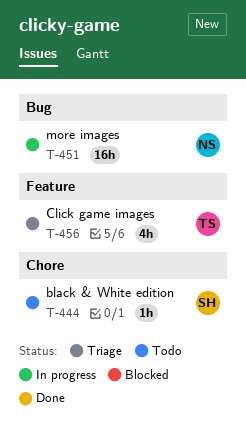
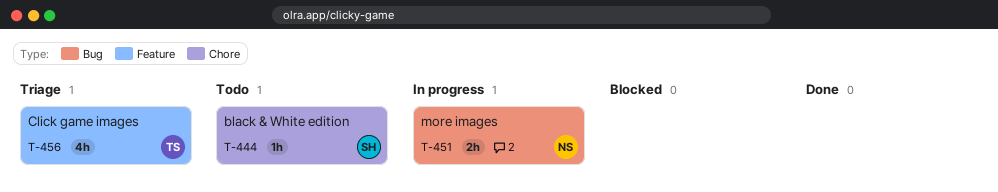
T-451, estimate: 16h -> 2h

